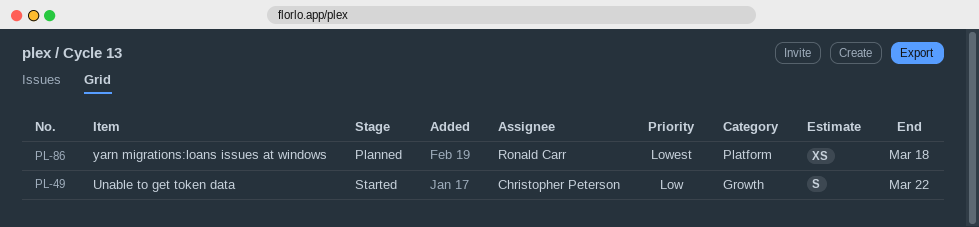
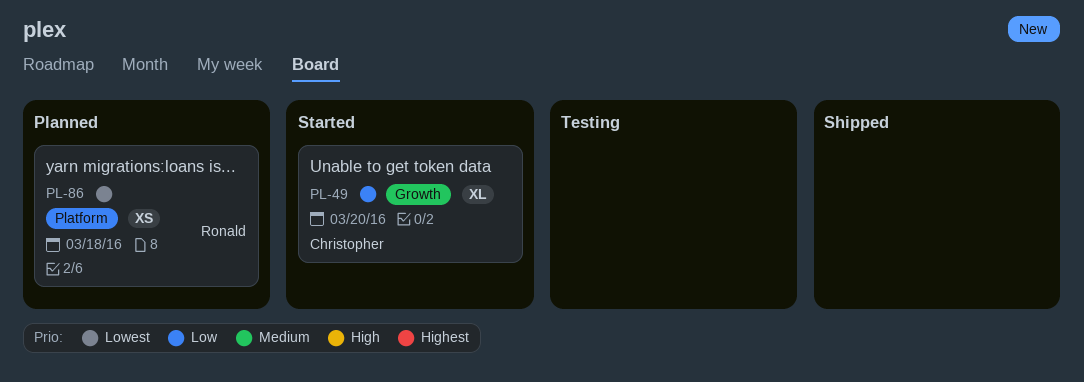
PL-49, estimate: S -> XL
PL-49, due: Mar 22 -> Mar 20

